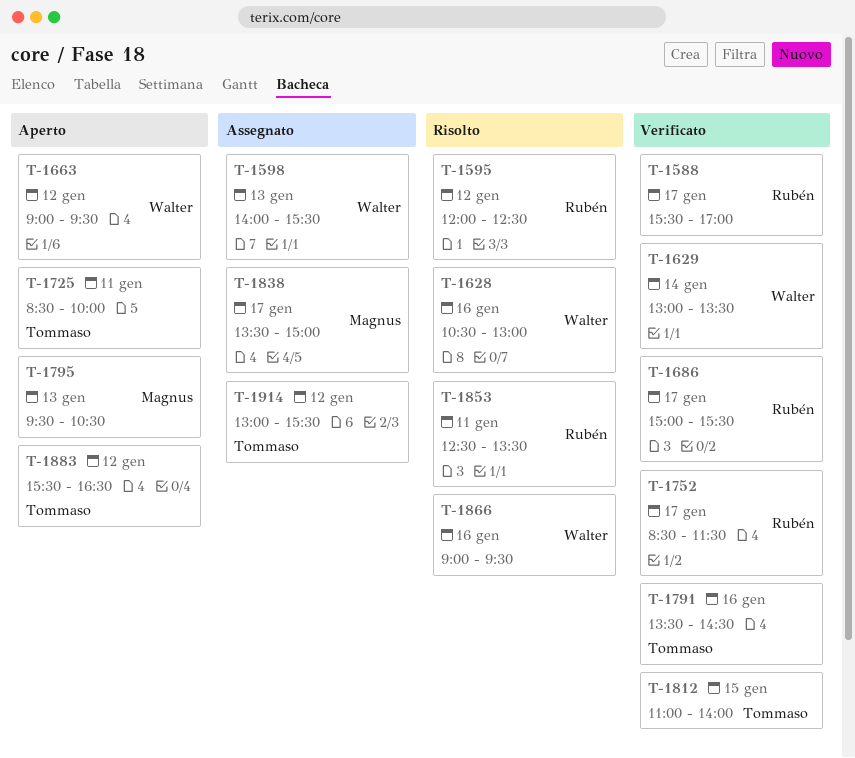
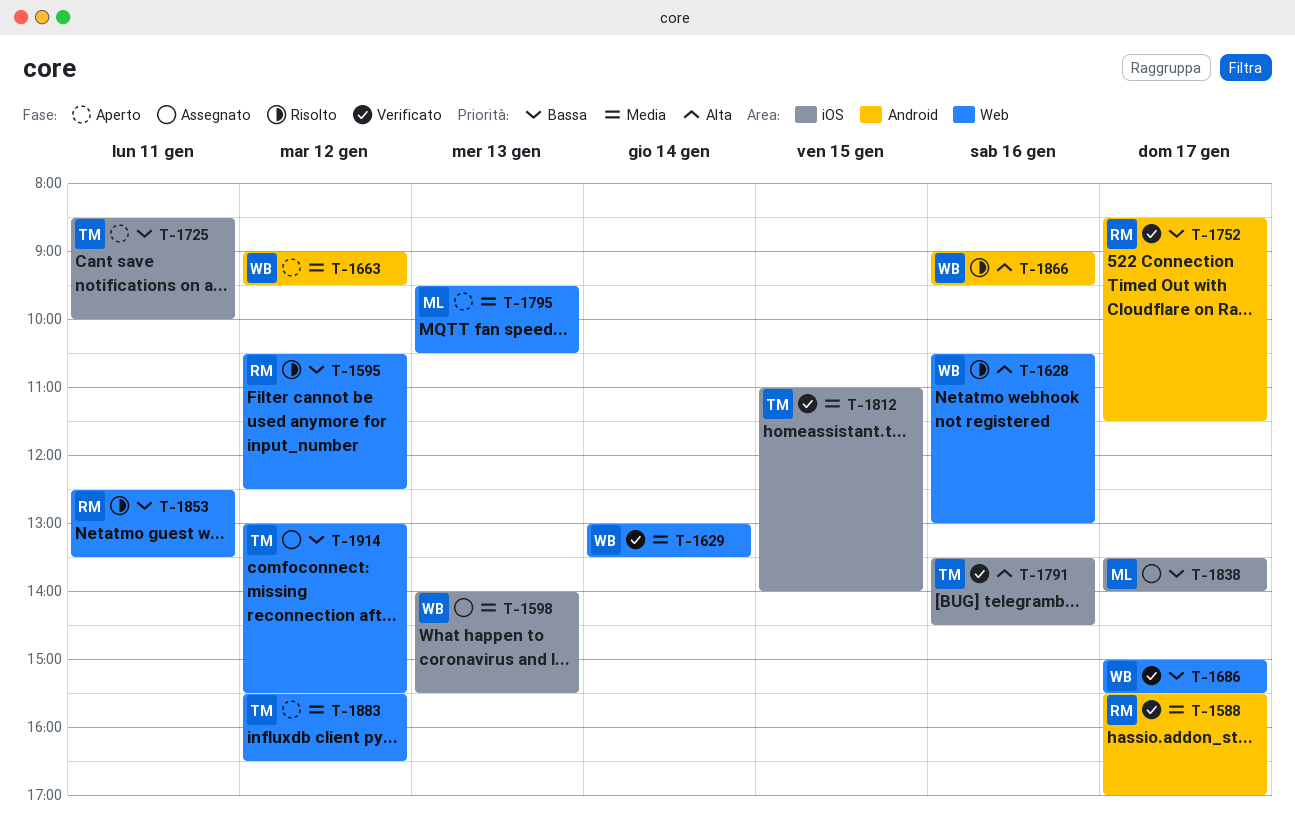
T-1595, begins: 12:00 -> 10:30
T-1686, owner: Rubén -> Walter
T-1838, ends: 15:00 -> 14:00

